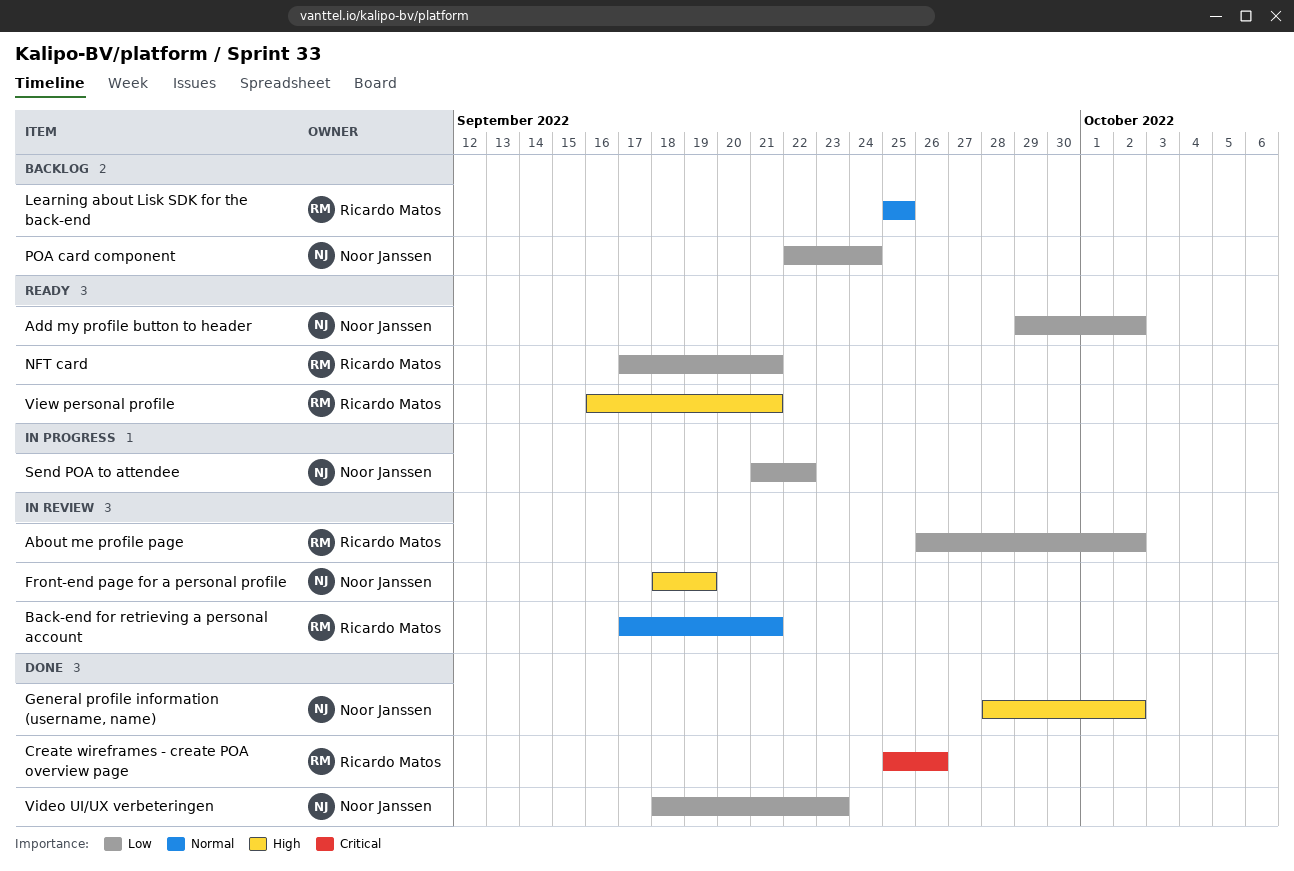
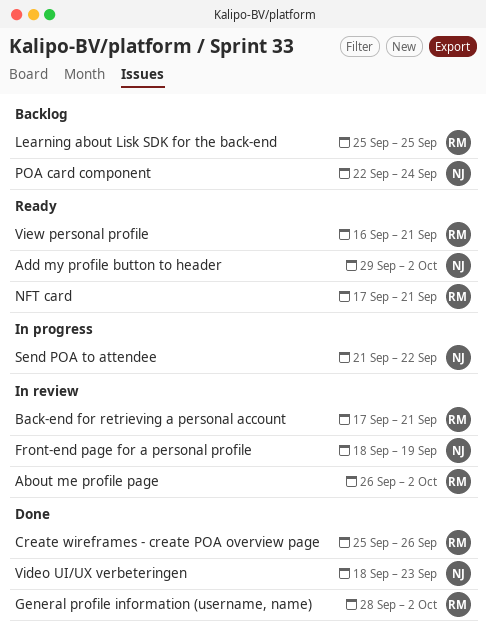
General profile information (username, name), owner: Noor Janssen -> Ricardo Matos

